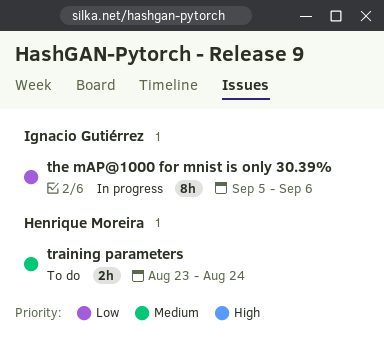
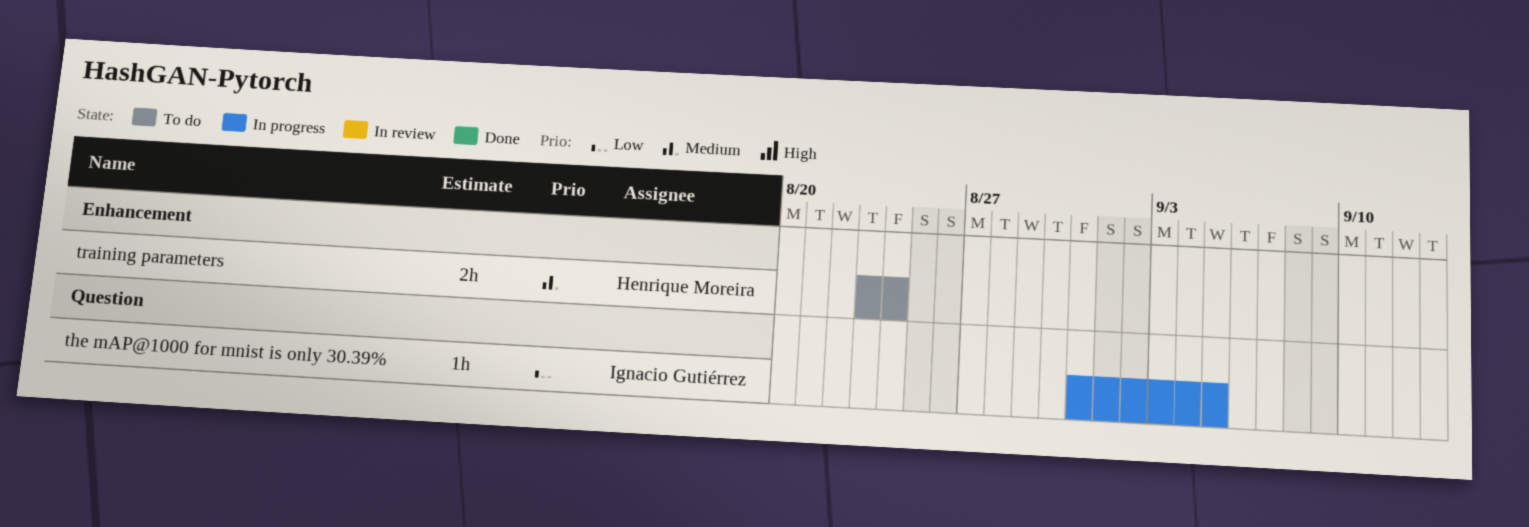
the mAP@1000 for mnist is only 30.39%, estimate: 8h -> 1h
the mAP@1000 for mnist is only 30.39%, start: Sep 5 -> Aug 31
the mAP@1000 for mnist is only 30.39%, due: Sep 6 -> Sep 5

